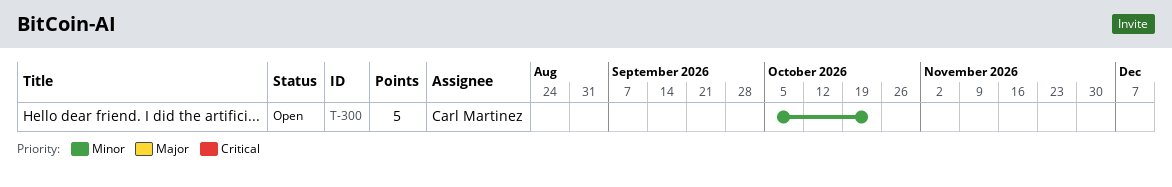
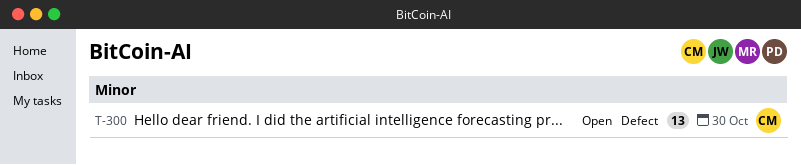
T-300, estimate: 5 -> 13
T-300, due: Oct 23 -> Oct 30

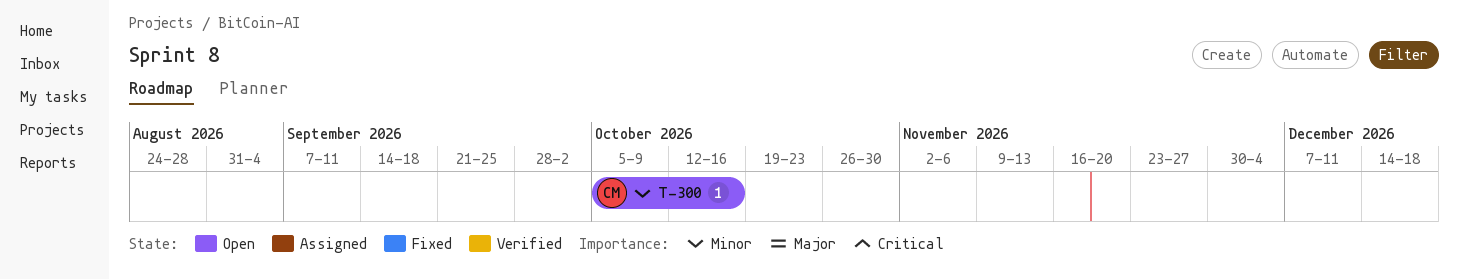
T-300, estimate: 13 -> 1
T-300, due: Oct 30 -> Oct 16

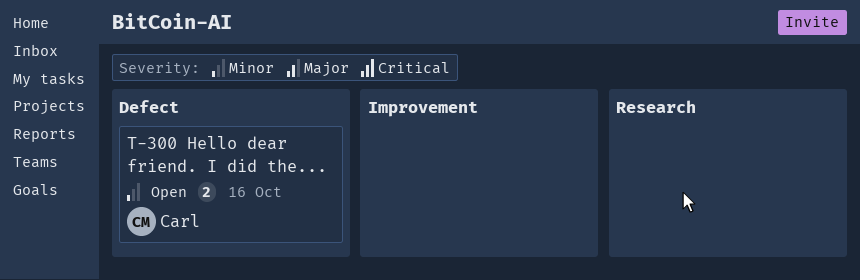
T-300, estimate: 1 -> 2

